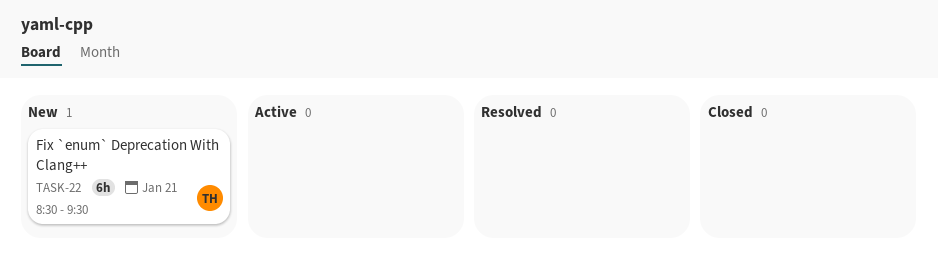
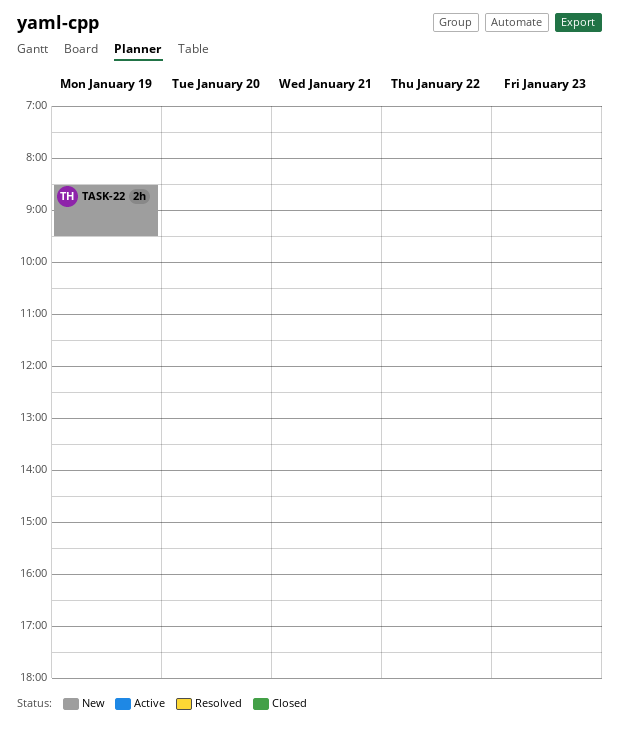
TASK-22, estimate: 6h -> 2h
TASK-22, day: Jan 21 -> Jan 19

